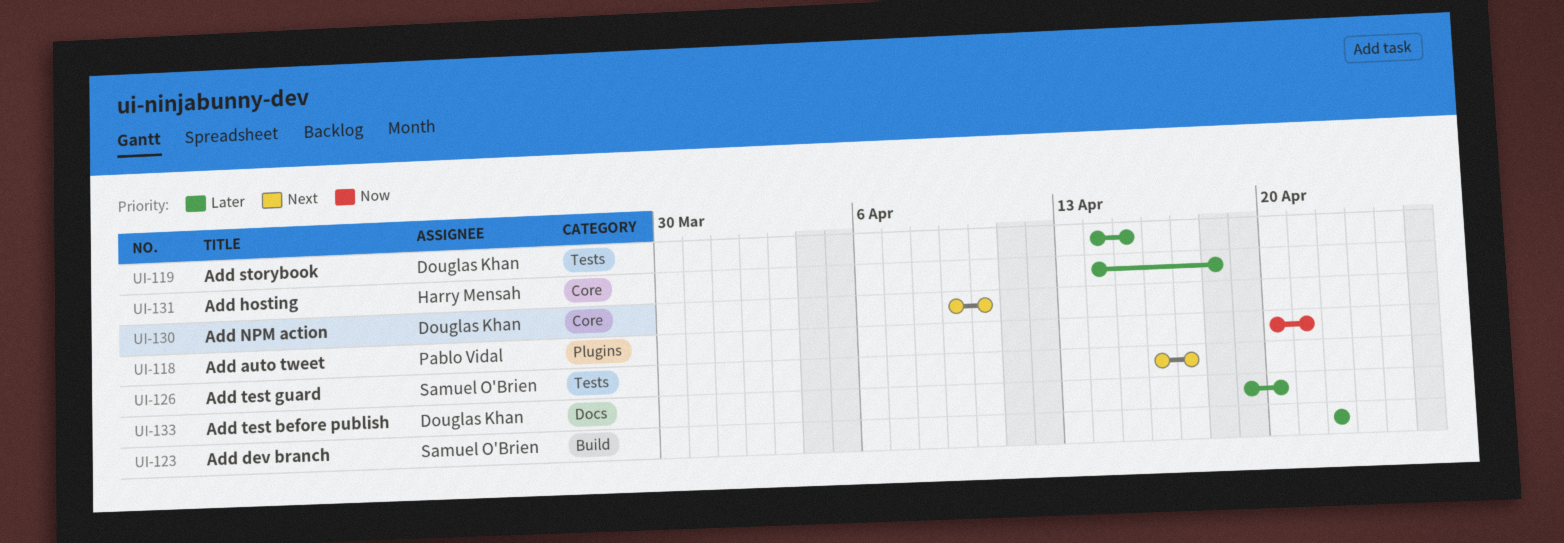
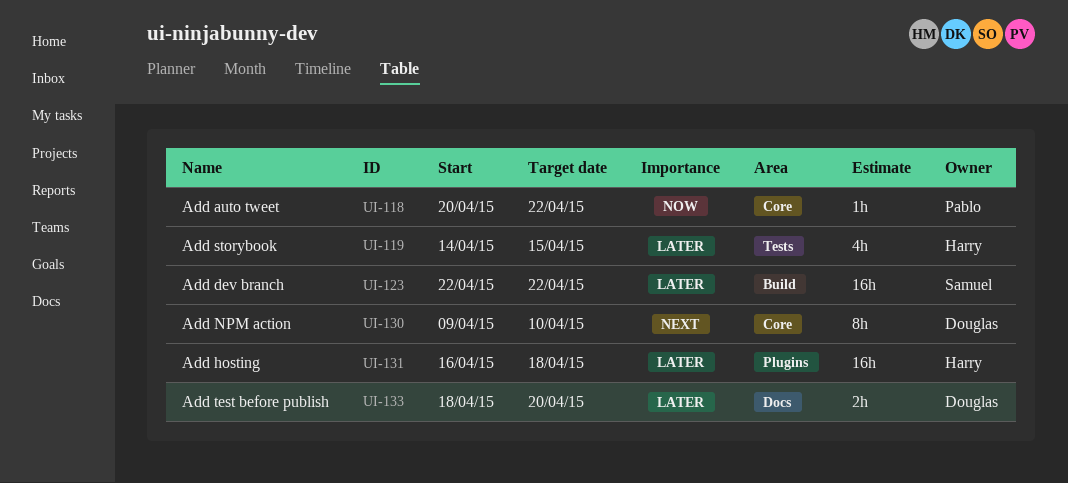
UI-118, label: Plugins -> Core
UI-118, due: Apr 21 -> Apr 22
UI-119, owner: Douglas Khan -> Harry Mensah
UI-126: present -> none
UI-131, label: Core -> Plugins
UI-131, start: Apr 14 -> Apr 16
UI-133, start: Apr 19 -> Apr 18

